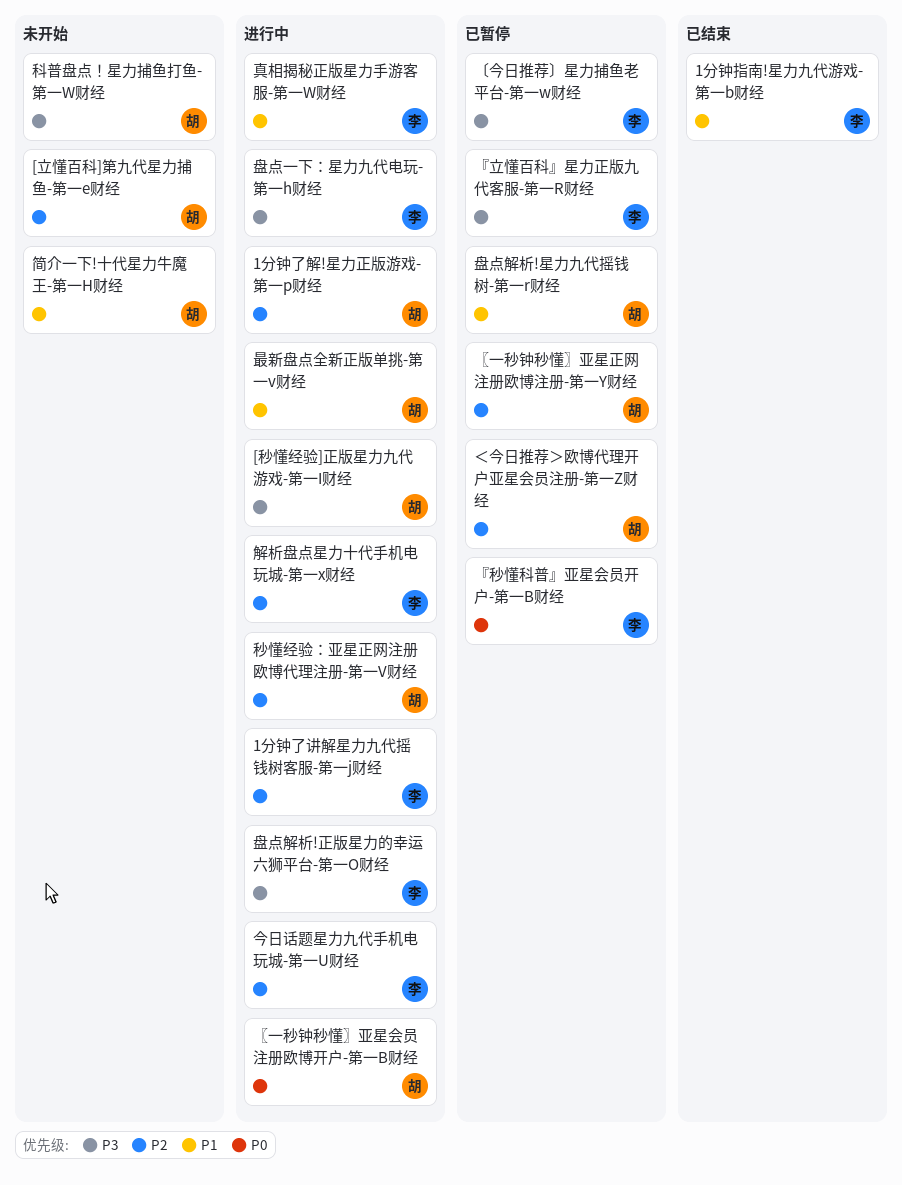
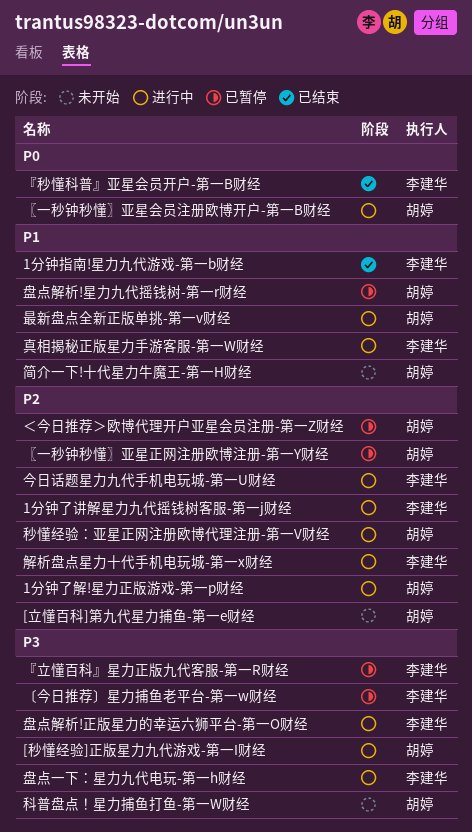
『秒懂科普』亚星会员开户-第一B财经, status: 已暂停 -> 已结束

